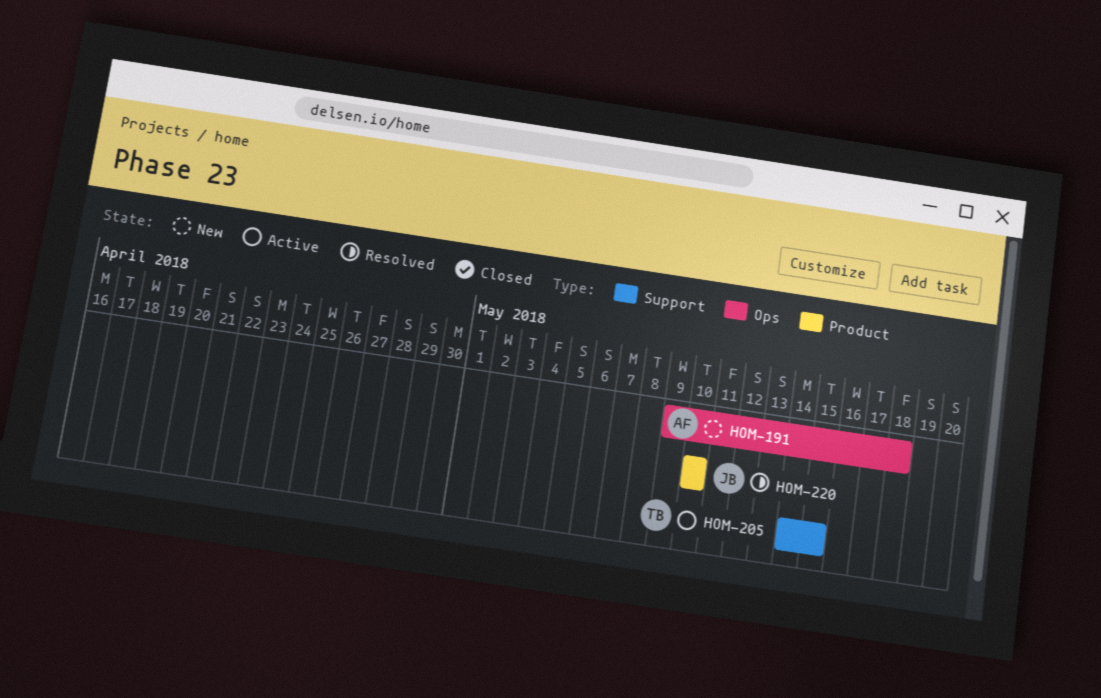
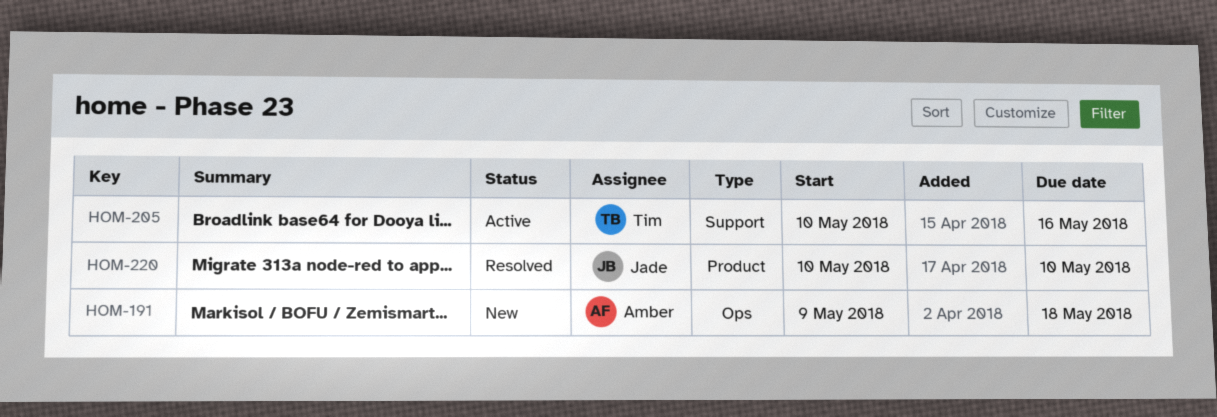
HOM-205, start: May 14 -> May 10
HOM-205, due: May 15 -> May 16

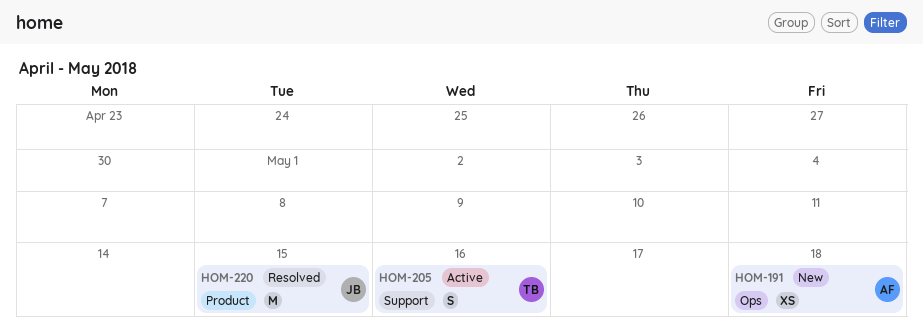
HOM-220, due: May 10 -> May 15

